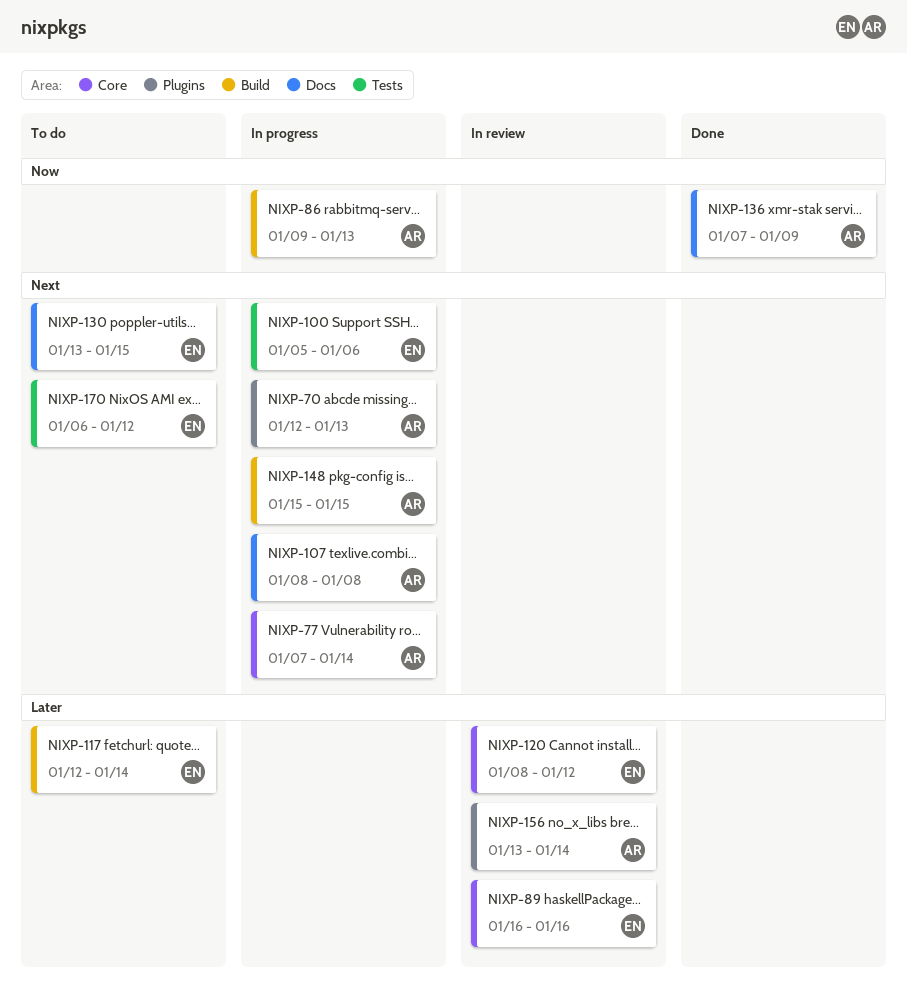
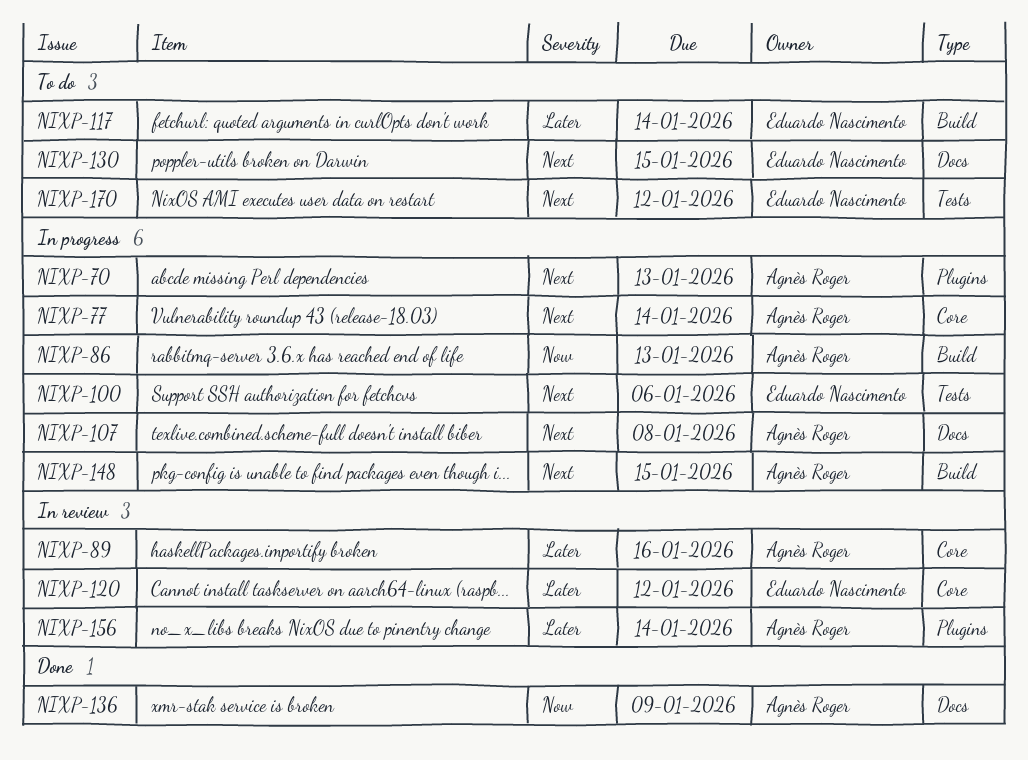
NIXP-89, owner: Eduardo Nascimento -> Agnès Roger

